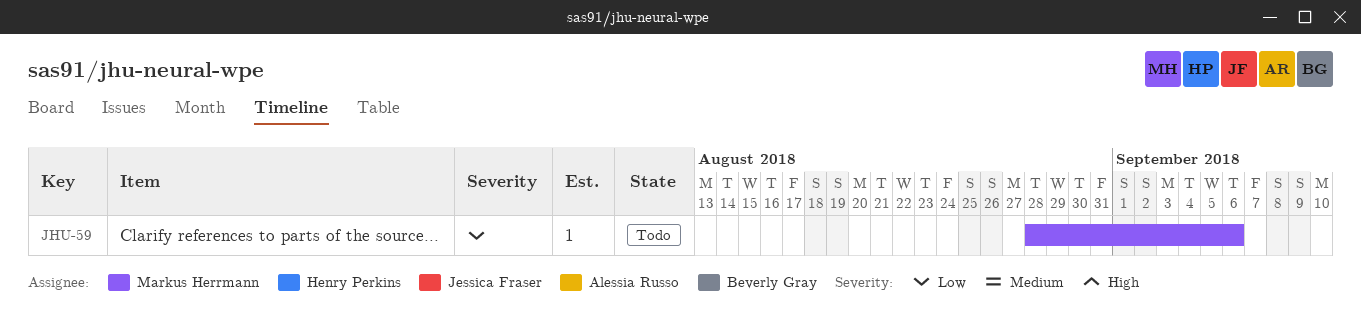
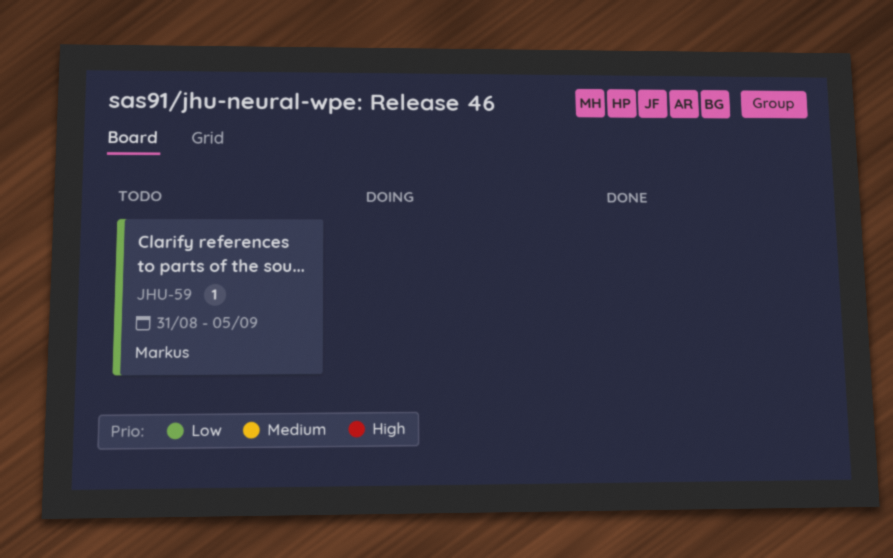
JHU-59, start: Aug 28 -> Aug 31
JHU-59, due: Sep 6 -> Sep 5

